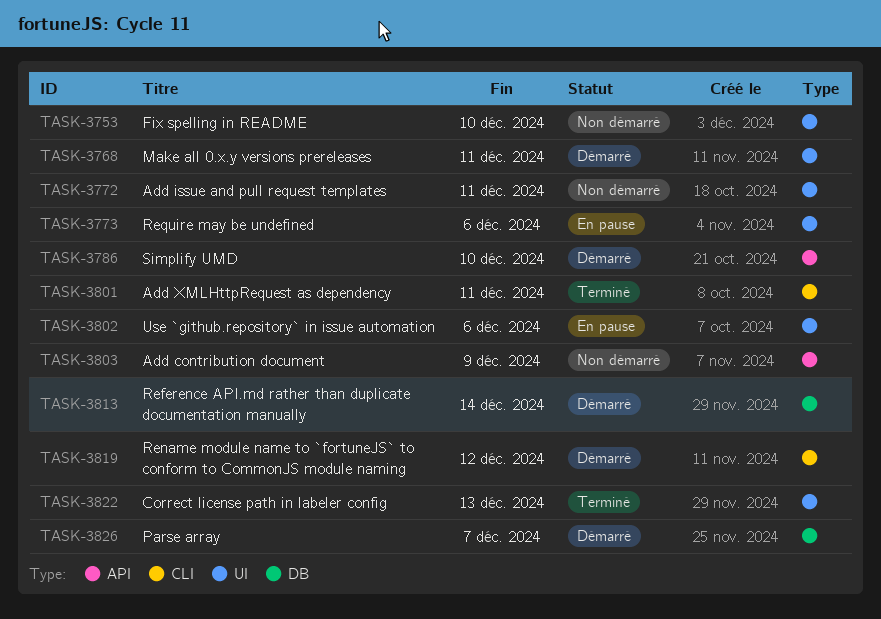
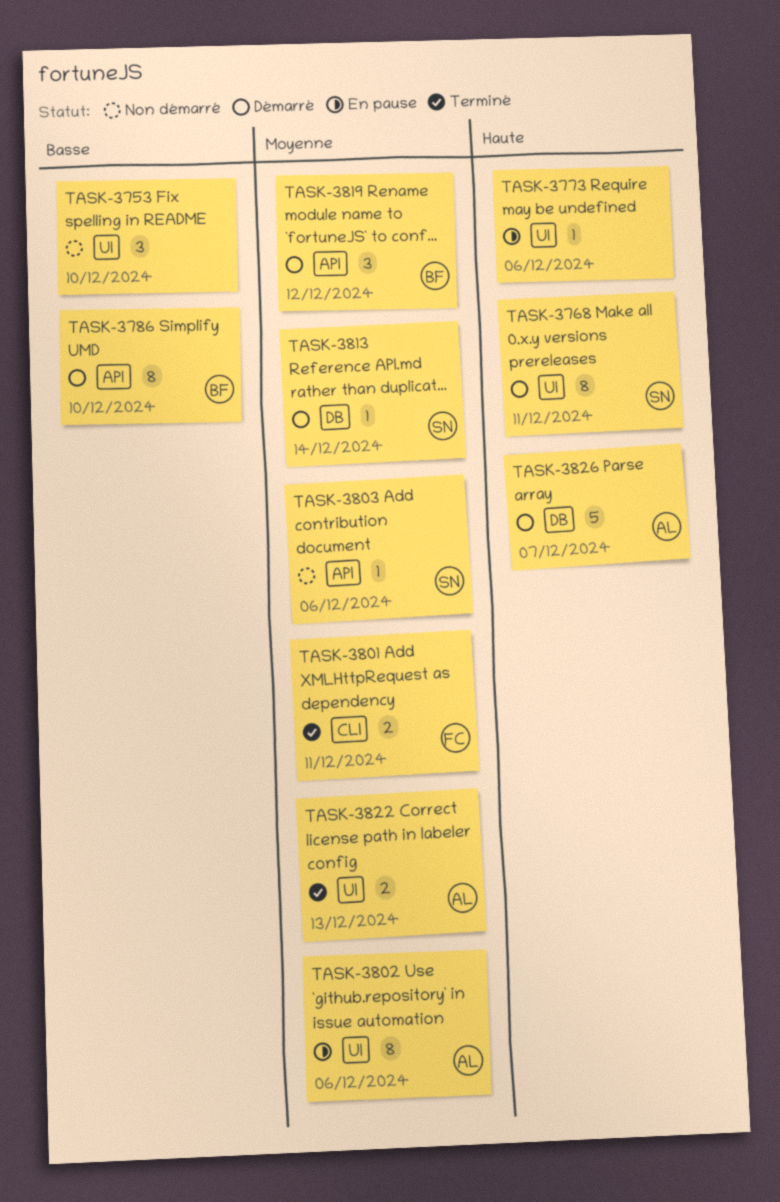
TASK-3772: present -> none
TASK-3803, due: Dec 9 -> Dec 6
TASK-3819, label: CLI -> API

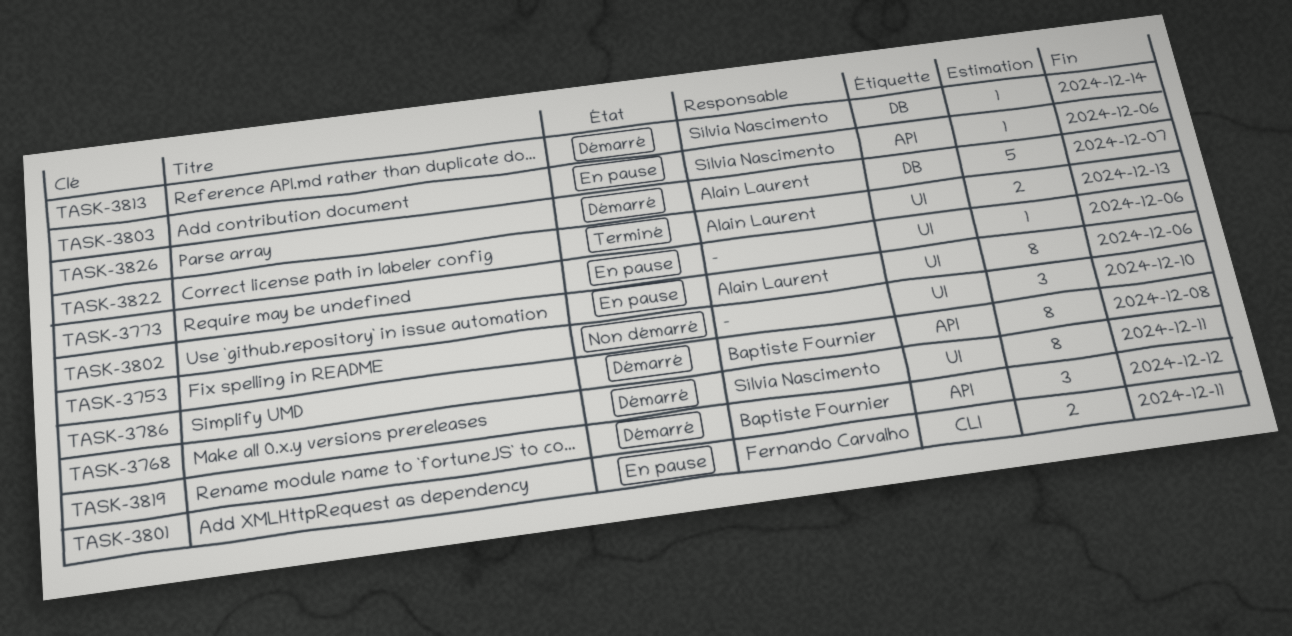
TASK-3786, due: Dec 10 -> Dec 8
TASK-3801, status: Terminé -> En pause
TASK-3803, status: Non démarré -> En pause

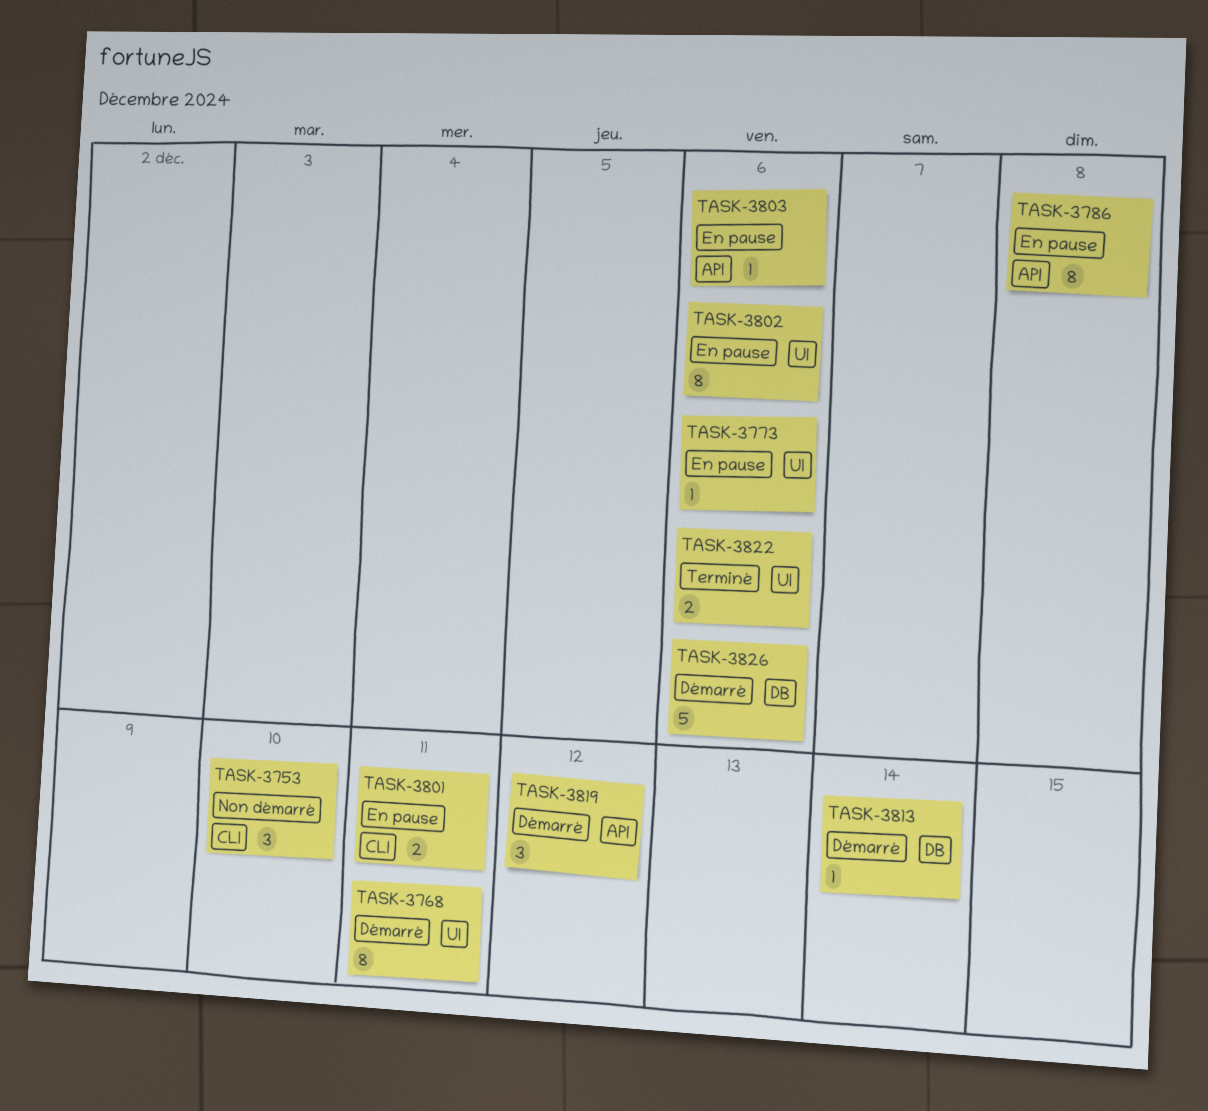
TASK-3753, label: UI -> CLI
TASK-3786, status: Démarré -> En pause
TASK-3822, due: Dec 13 -> Dec 6
TASK-3826, due: Dec 7 -> Dec 6

